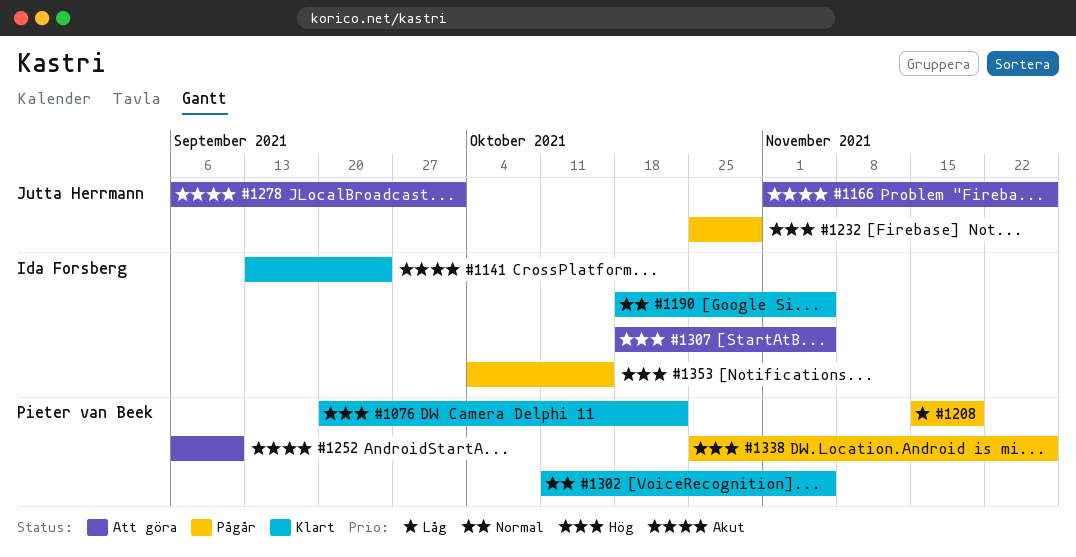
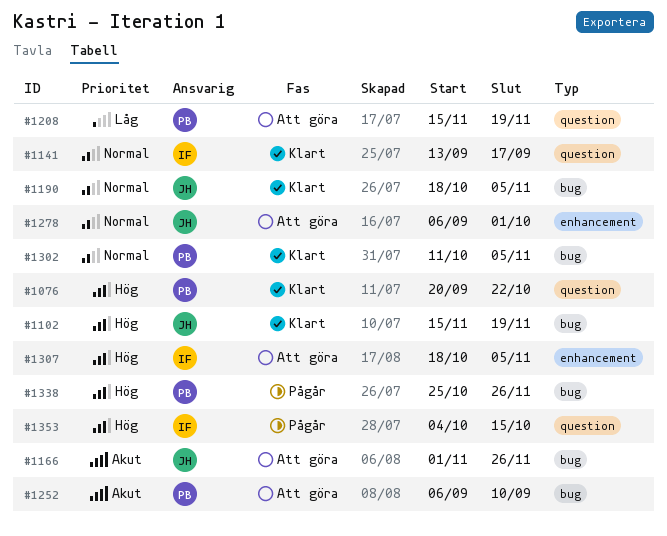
#1102: none -> present
#1141, priority: Akut -> Normal
#1141, due: Sep 24 -> Sep 17
#1190, owner: Ida Forsberg -> Jutta Herrmann
#1208, status: Pågår -> Att göra
#1232: present -> none
#1278, priority: Akut -> Normal

